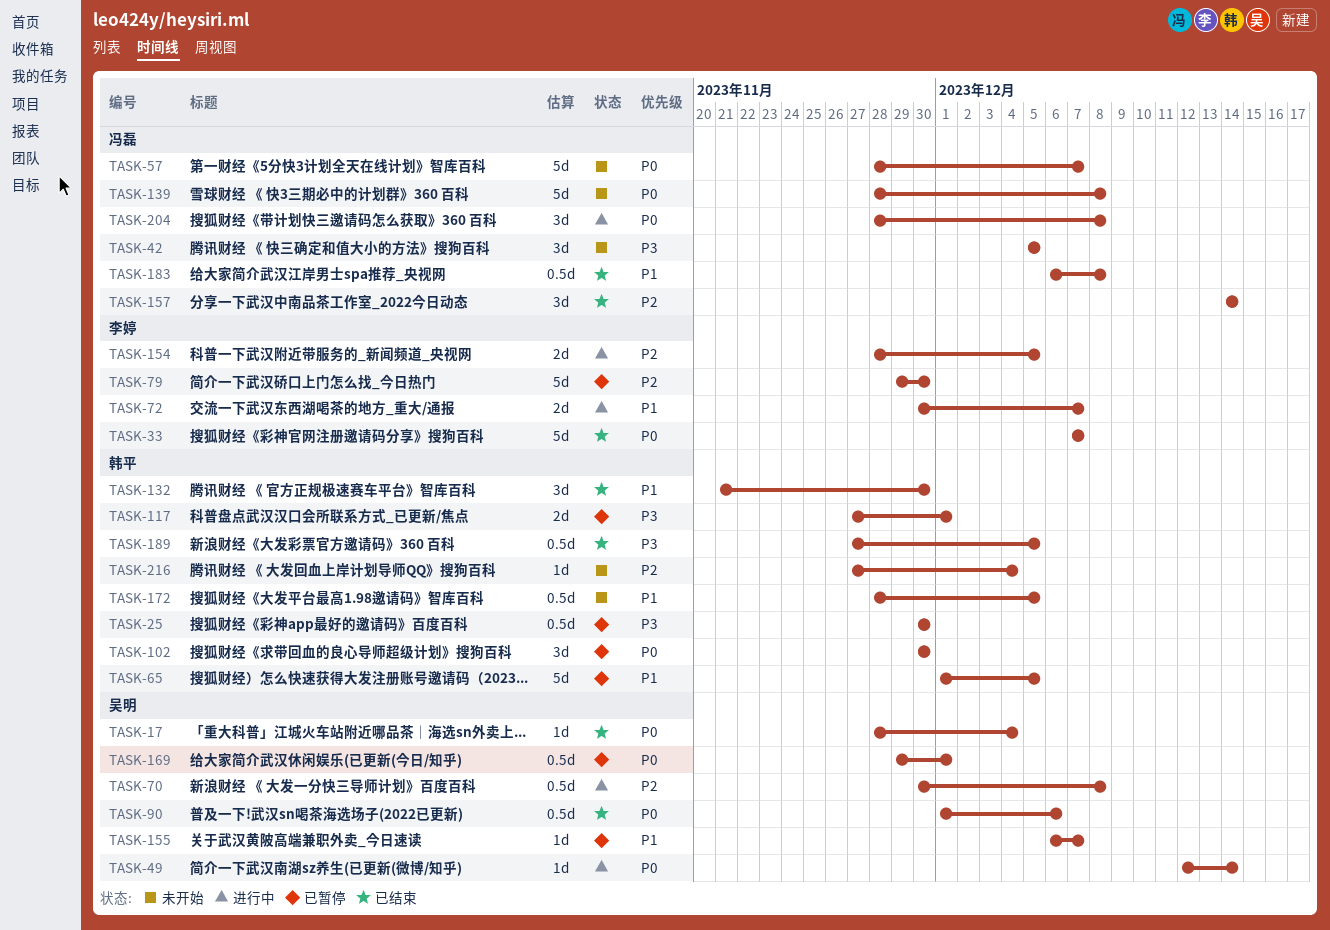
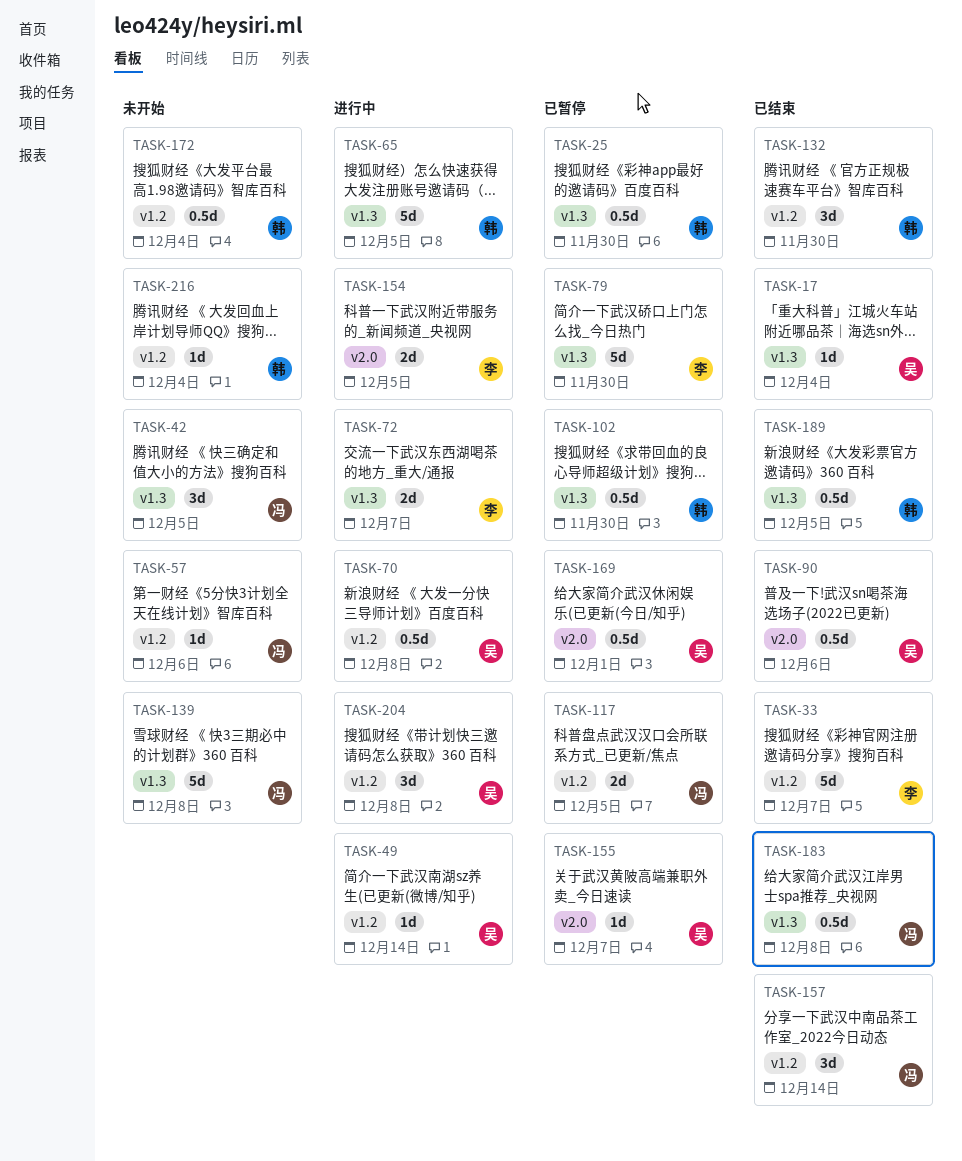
TASK-57, estimate: 5d -> 1d
TASK-57, due: Dec 7 -> Dec 6
TASK-65, status: 已暂停 -> 进行中
TASK-102, estimate: 3d -> 0.5d
TASK-117, owner: 韩平 -> 冯磊
TASK-117, due: Dec 1 -> Dec 5
TASK-172, due: Dec 5 -> Dec 4
TASK-204, owner: 冯磊 -> 吴明

